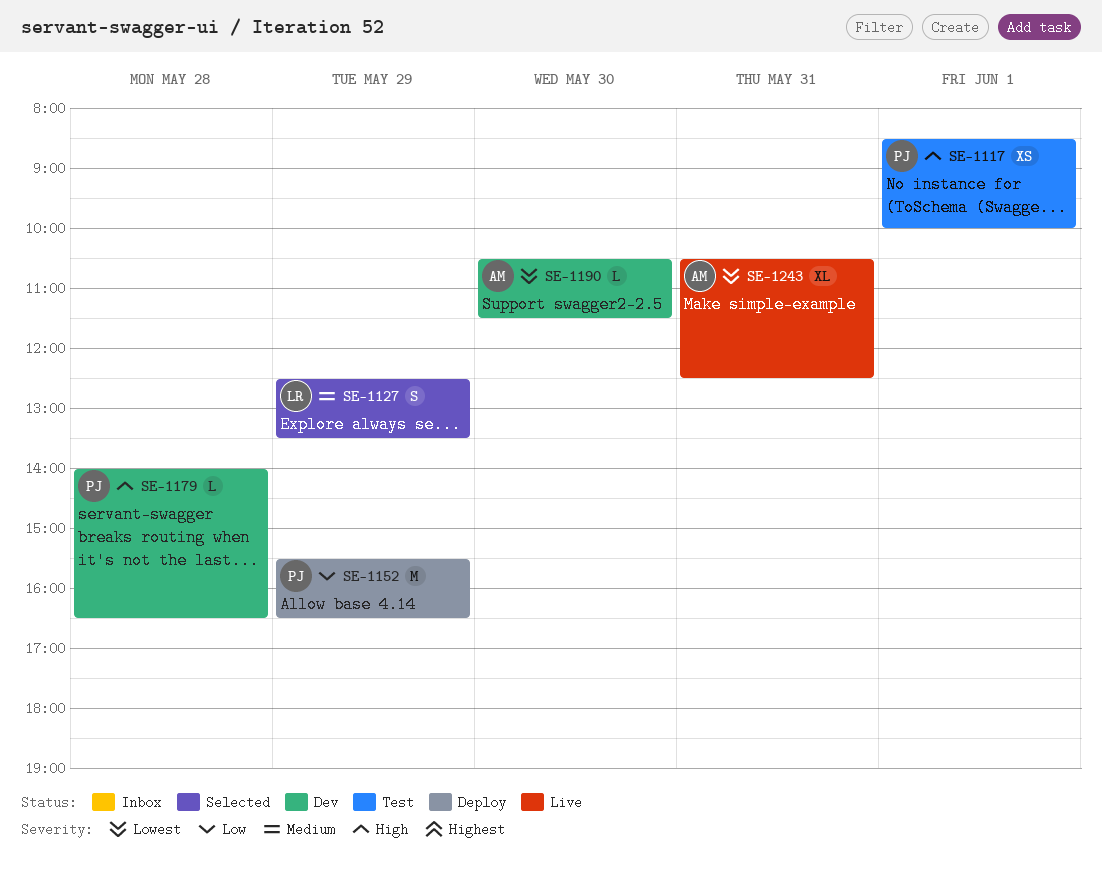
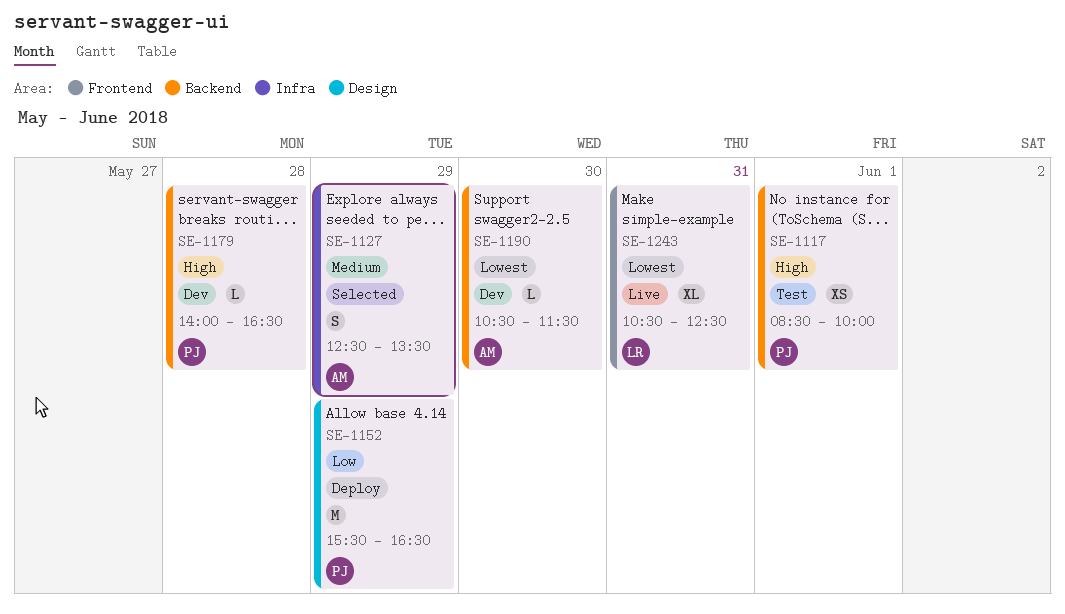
SE-1127, owner: LR -> AM
SE-1243, owner: AM -> LR

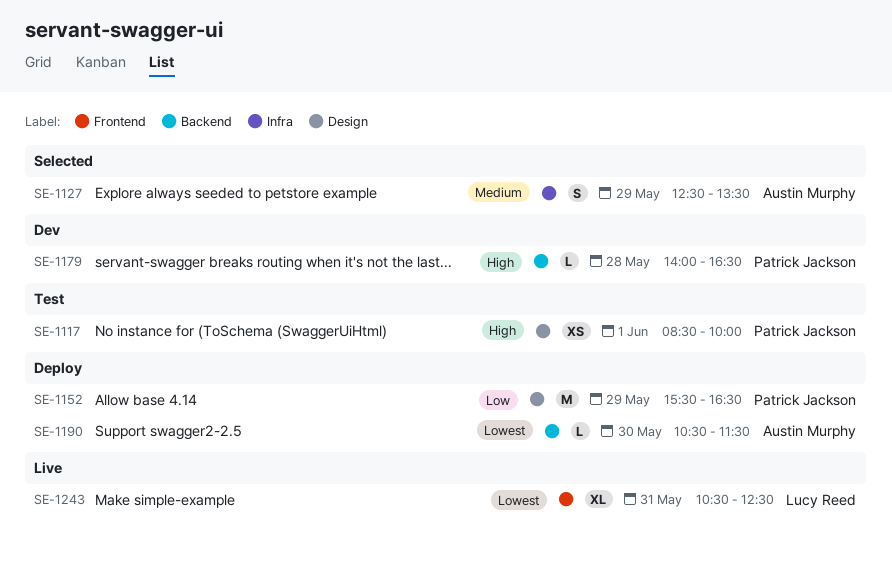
SE-1117, label: Backend -> Design
SE-1190, status: Dev -> Deploy

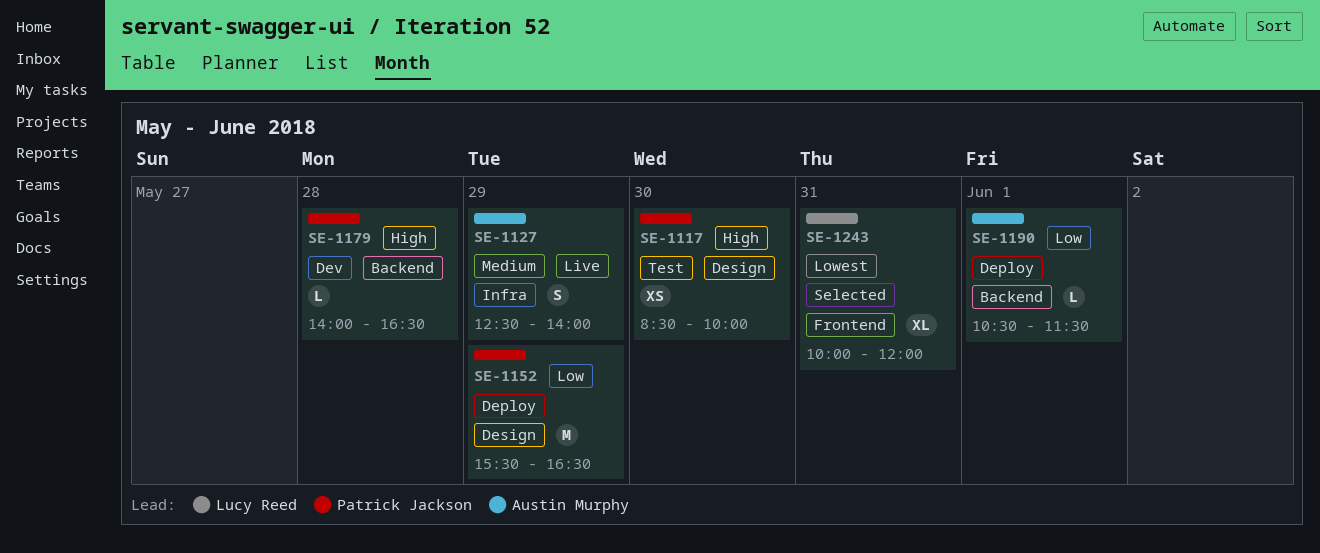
SE-1117, day: Jun 1 -> May 30
SE-1127, status: Selected -> Live
SE-1127, ends: 13:30 -> 14:00
SE-1190, priority: Lowest -> Low
SE-1190, day: May 30 -> Jun 1
SE-1243, status: Live -> Selected
SE-1243, begins: 10:30 -> 10:00
SE-1243, ends: 12:30 -> 12:00

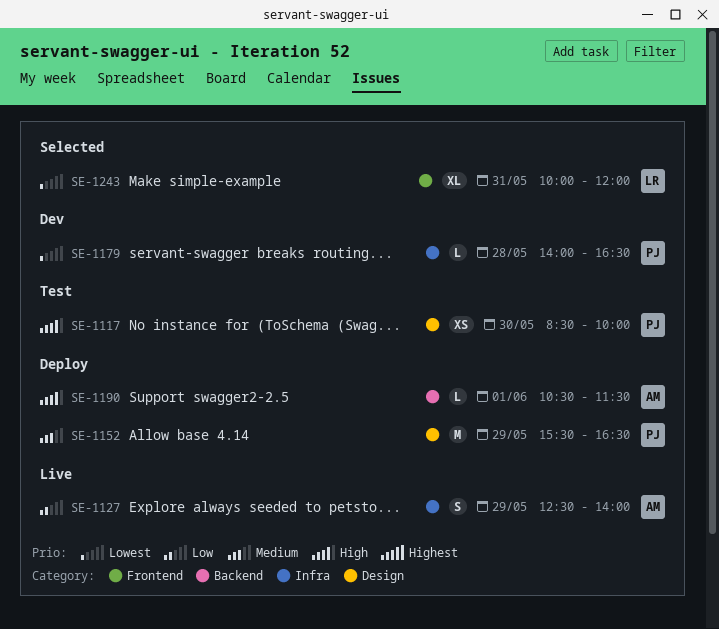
SE-1127, priority: Medium -> Low
SE-1152, priority: Low -> Medium
SE-1179, priority: High -> Lowest
SE-1179, label: Backend -> Infra
SE-1190, priority: Low -> High

